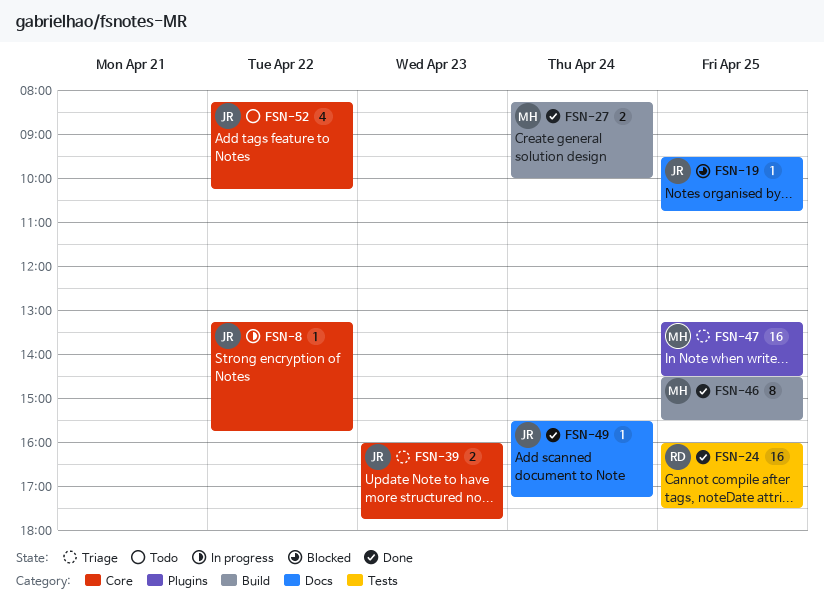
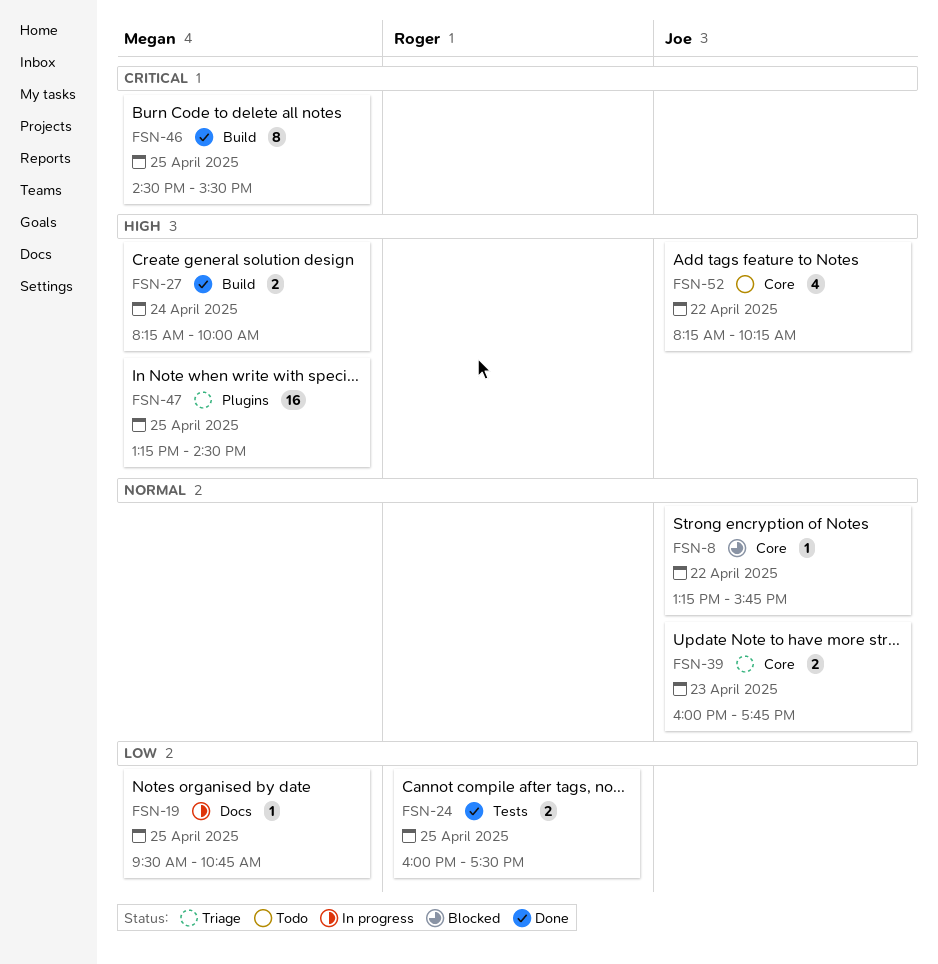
FSN-8, status: In progress -> Blocked
FSN-19, status: Blocked -> In progress
FSN-19, owner: Joe -> Megan
FSN-24, estimate: 16 -> 2
FSN-49: present -> none

